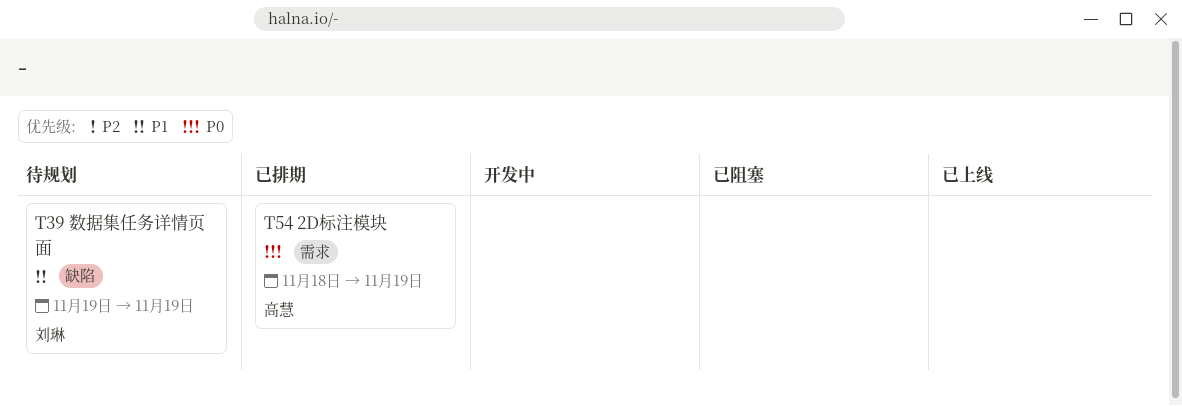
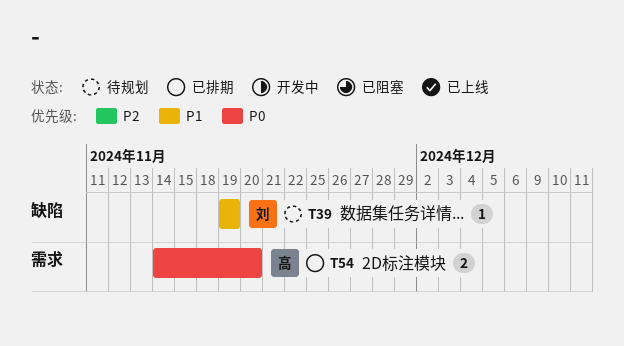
T54, start: Nov 18 -> Nov 14
T54, due: Nov 19 -> Nov 20

